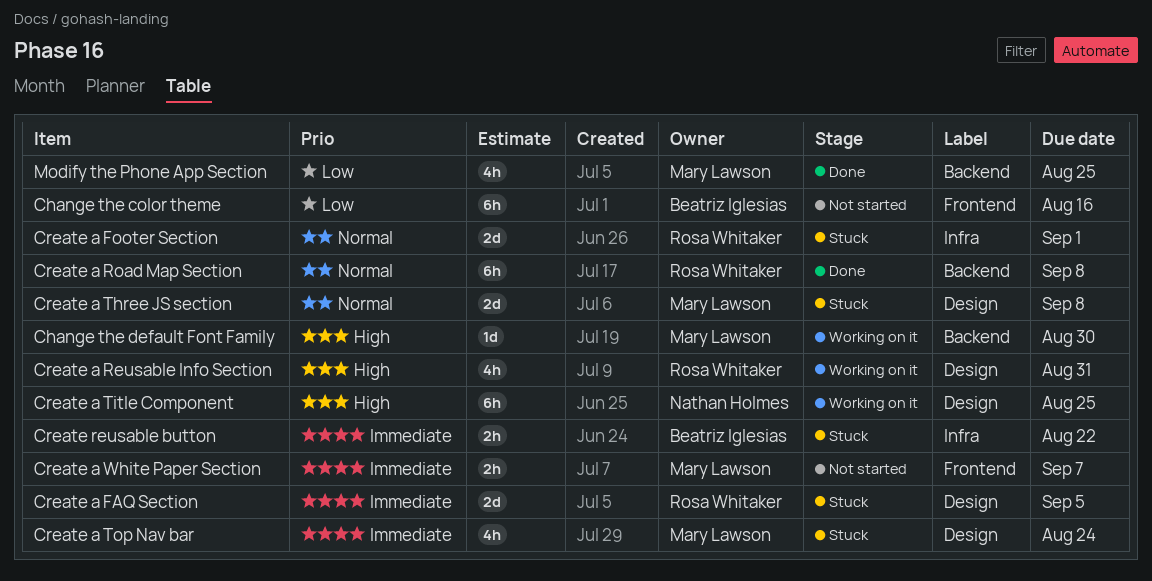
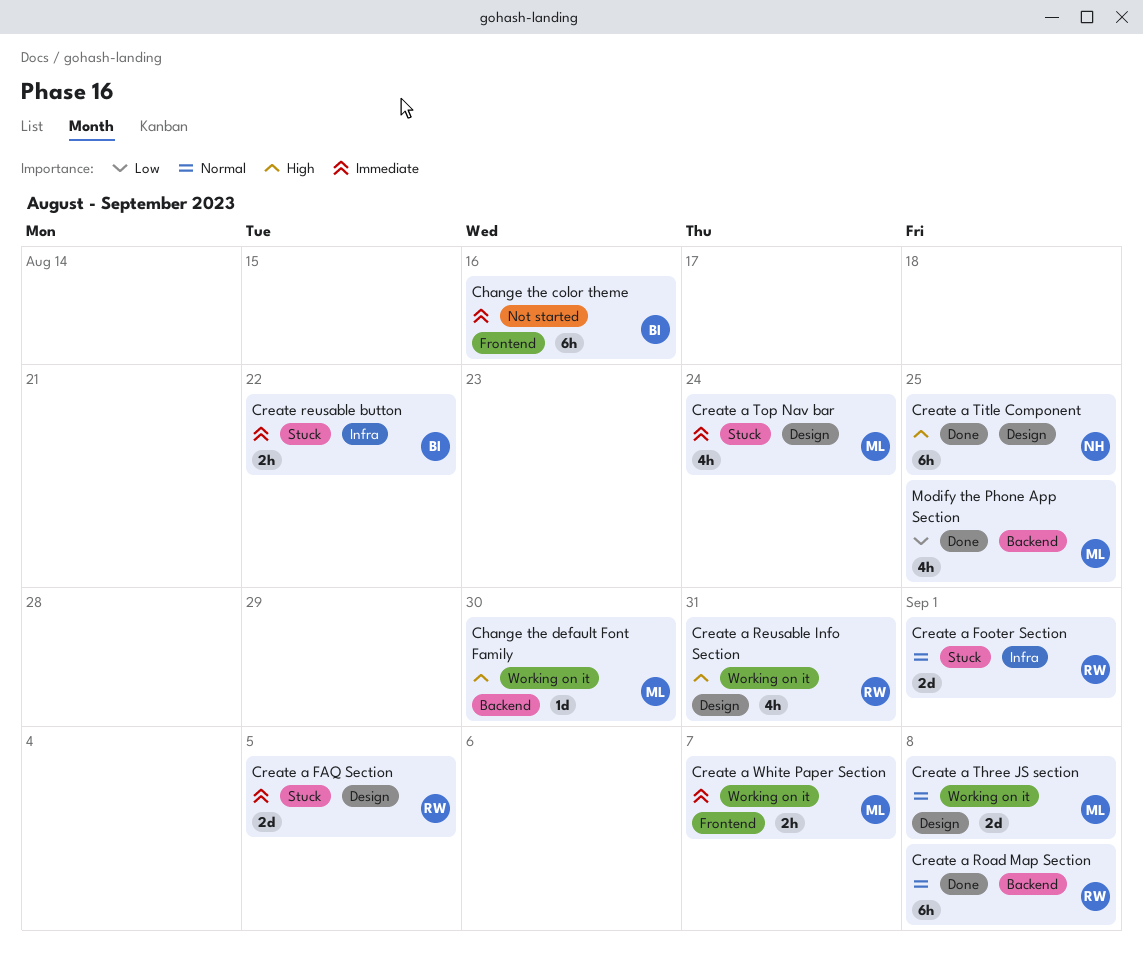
Change the color theme, priority: Low -> Immediate
Create a Three JS section, status: Stuck -> Working on it
Create a Title Component, status: Working on it -> Done
Create a White Paper Section, status: Not started -> Working on it

